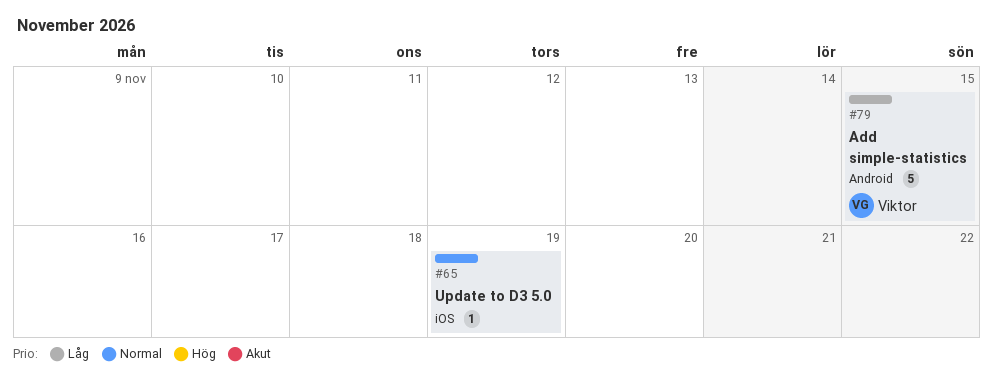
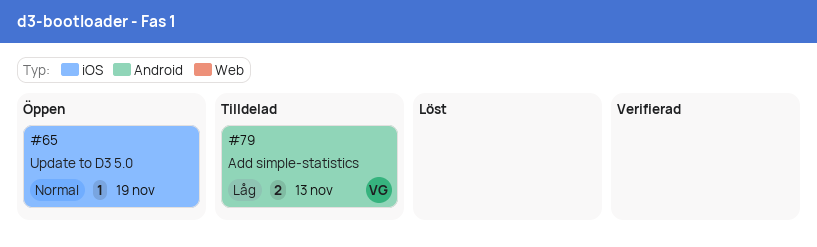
#79, estimate: 5 -> 2
#79, due: Nov 15 -> Nov 13

